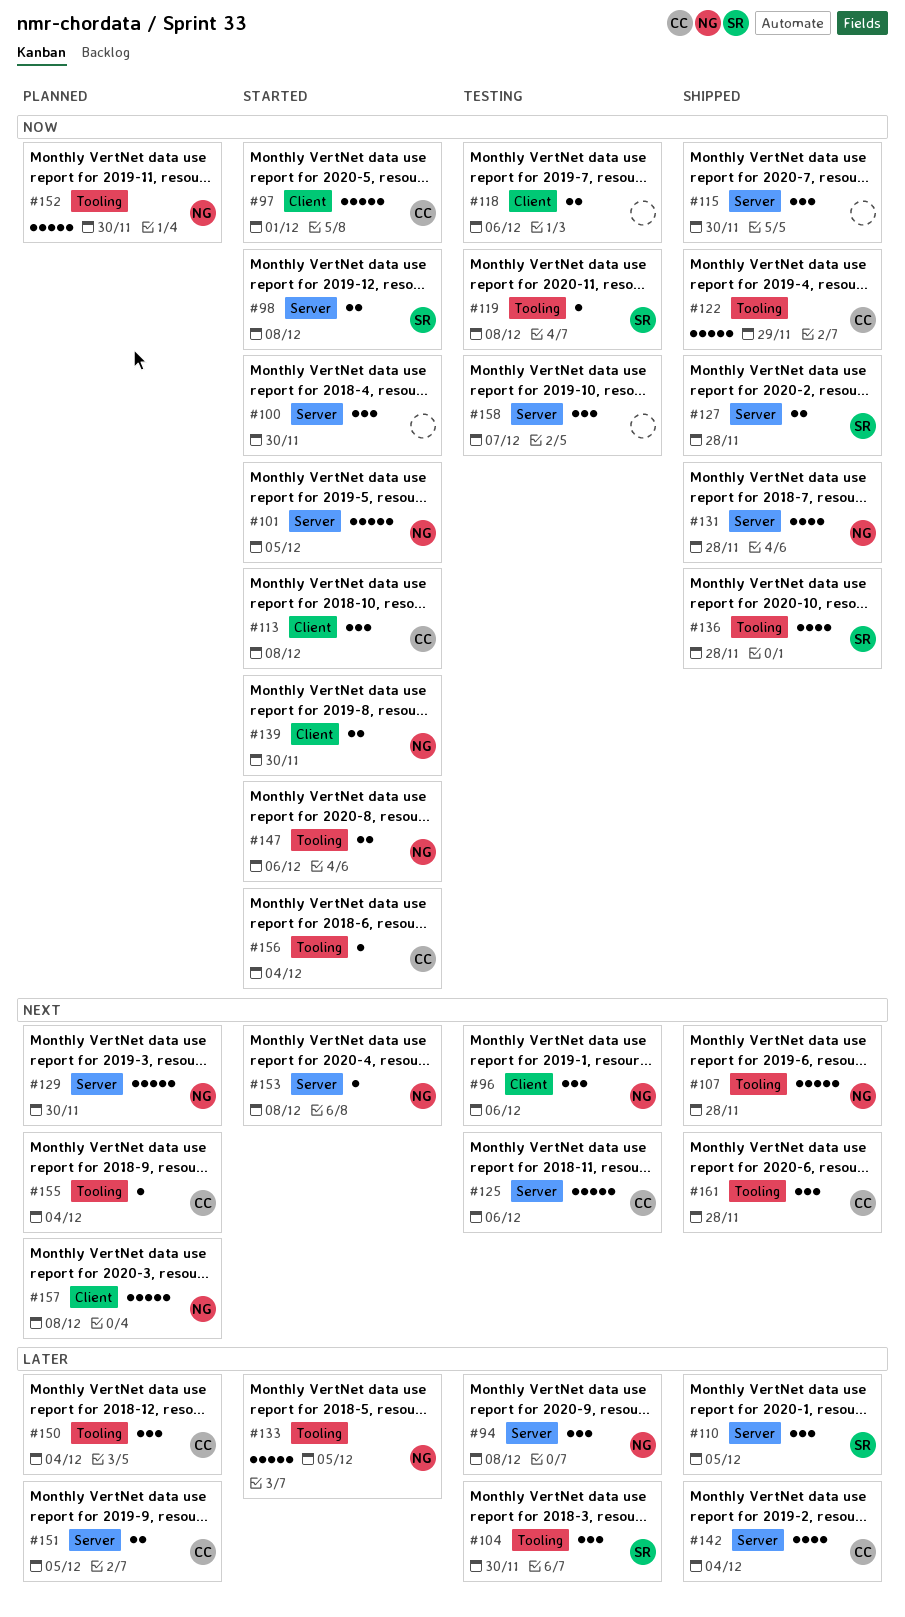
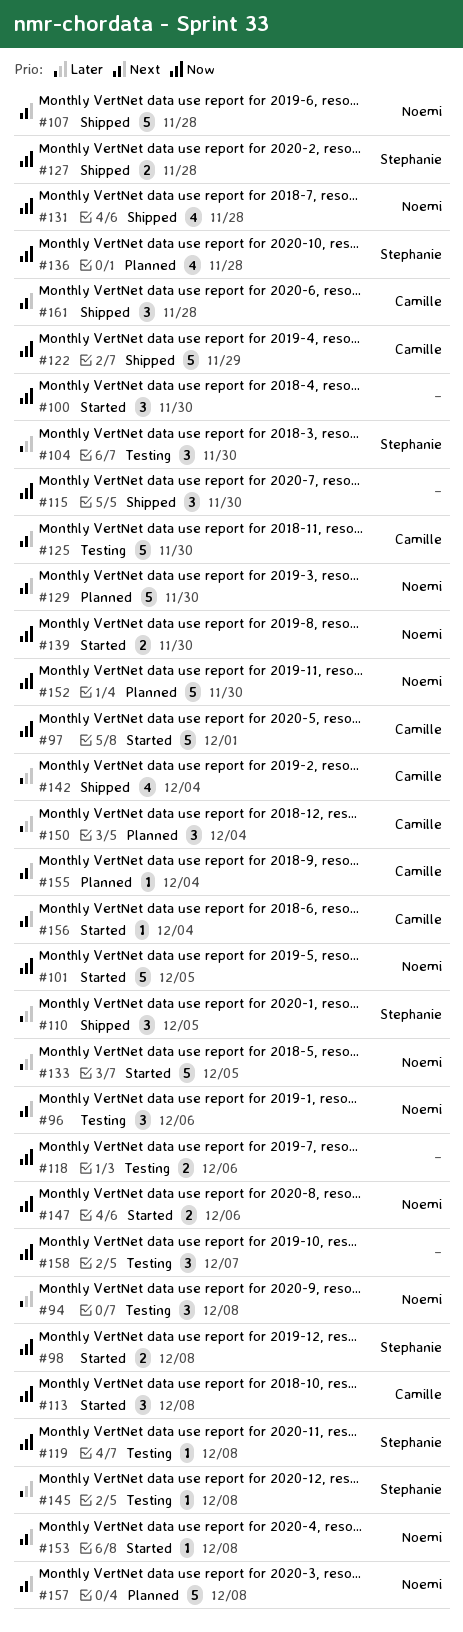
#125, due: Dec 6 -> Nov 30
#136, status: Shipped -> Planned
#145: none -> present
#151: present -> none
#156, priority: Now -> Next

